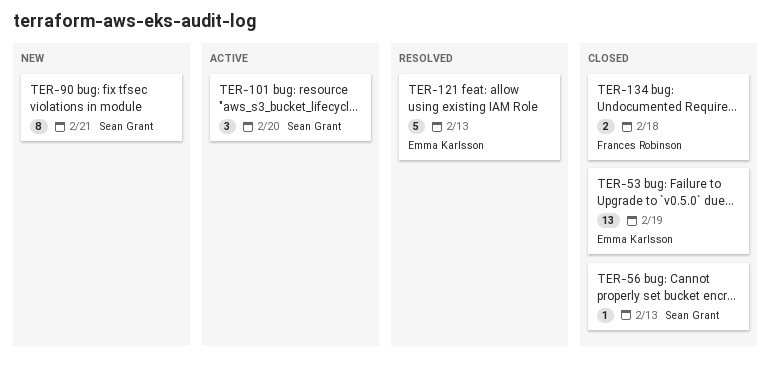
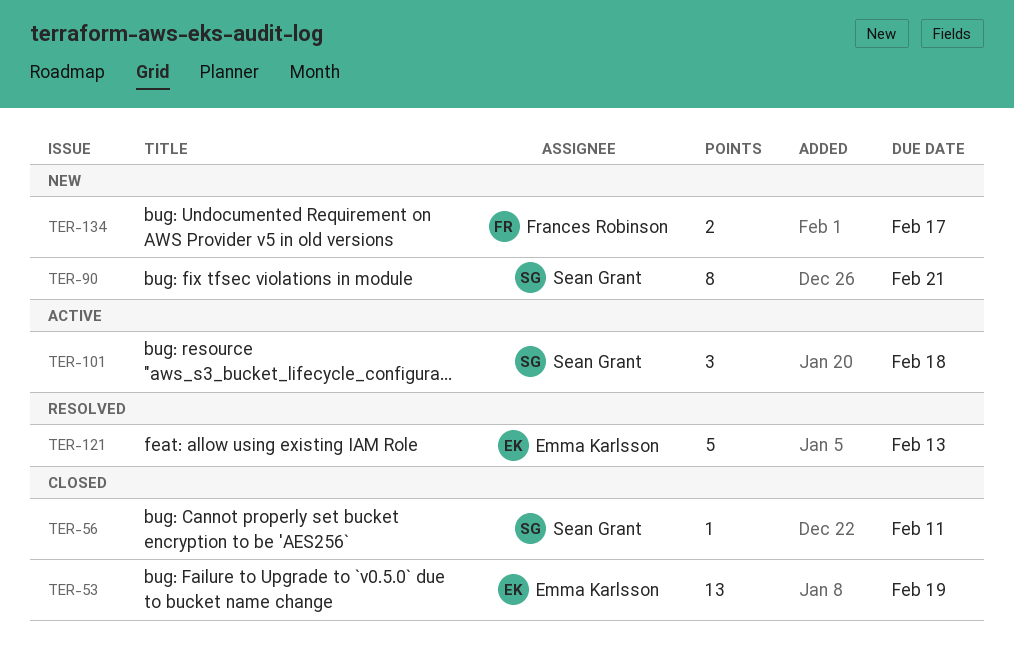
TER-56, due: Feb 13 -> Feb 11
TER-101, due: Feb 20 -> Feb 18
TER-134, status: Closed -> New
TER-134, due: Feb 18 -> Feb 17

